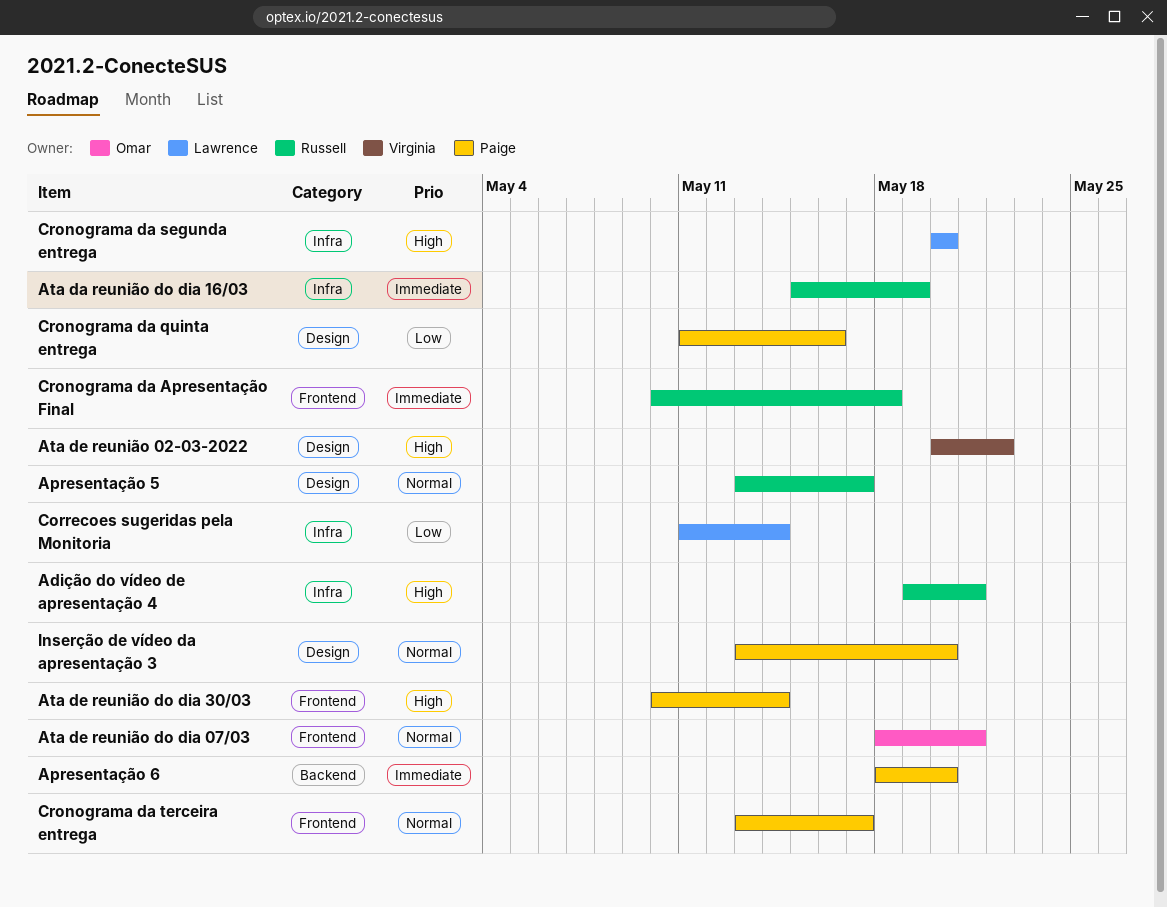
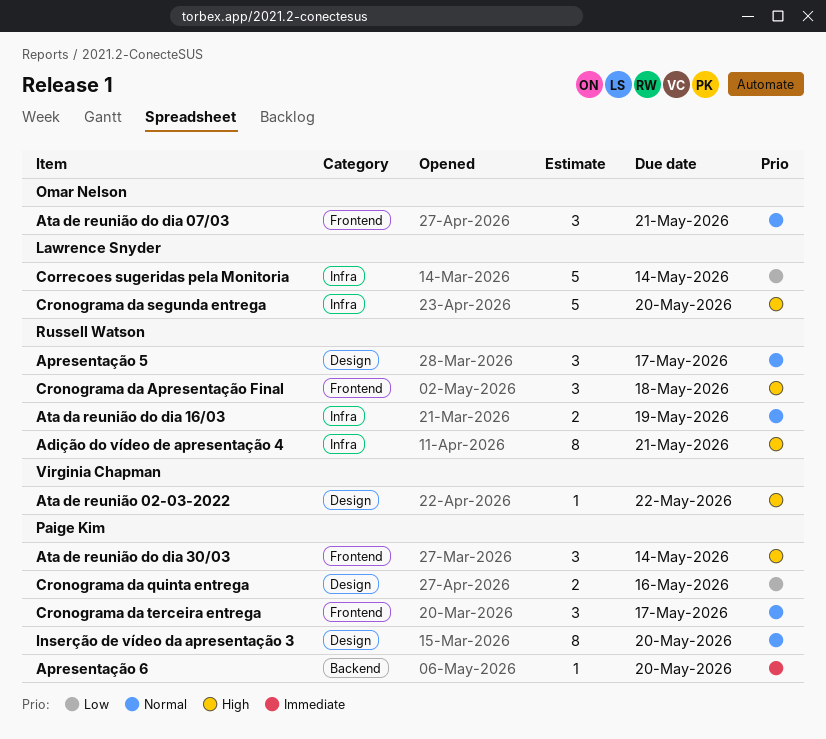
Ata da reunião do dia 16/03, priority: Immediate -> Normal
Cronograma da Apresentação Final, priority: Immediate -> High

